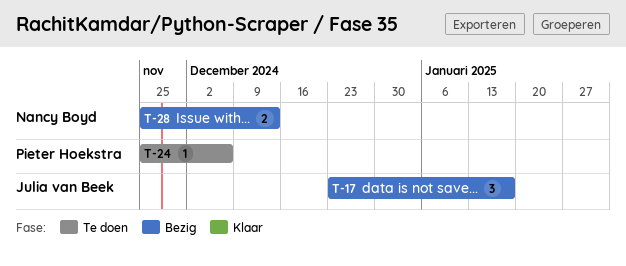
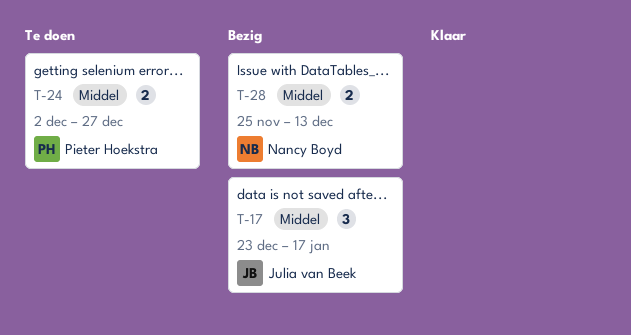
T-24, estimate: 1 -> 2
T-24, start: Nov 25 -> Dec 2
T-24, due: Dec 6 -> Dec 27

